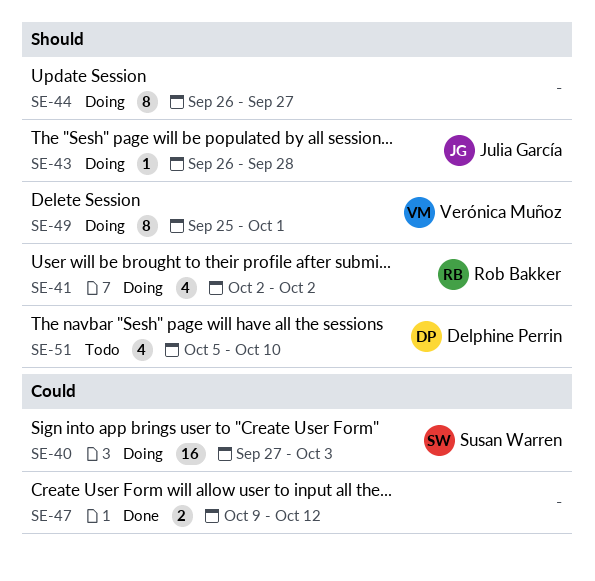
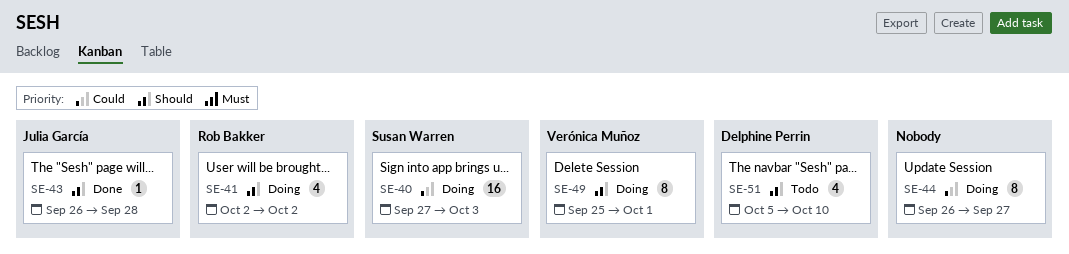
SE-43, status: Doing -> Done
SE-44, priority: Should -> Could
SE-47: present -> none

